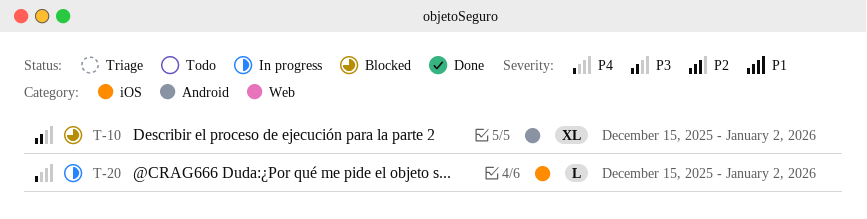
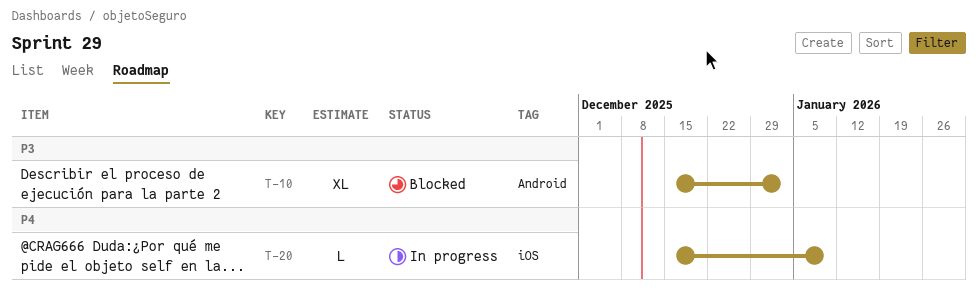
T-20, due: Jan 2 -> Jan 9

